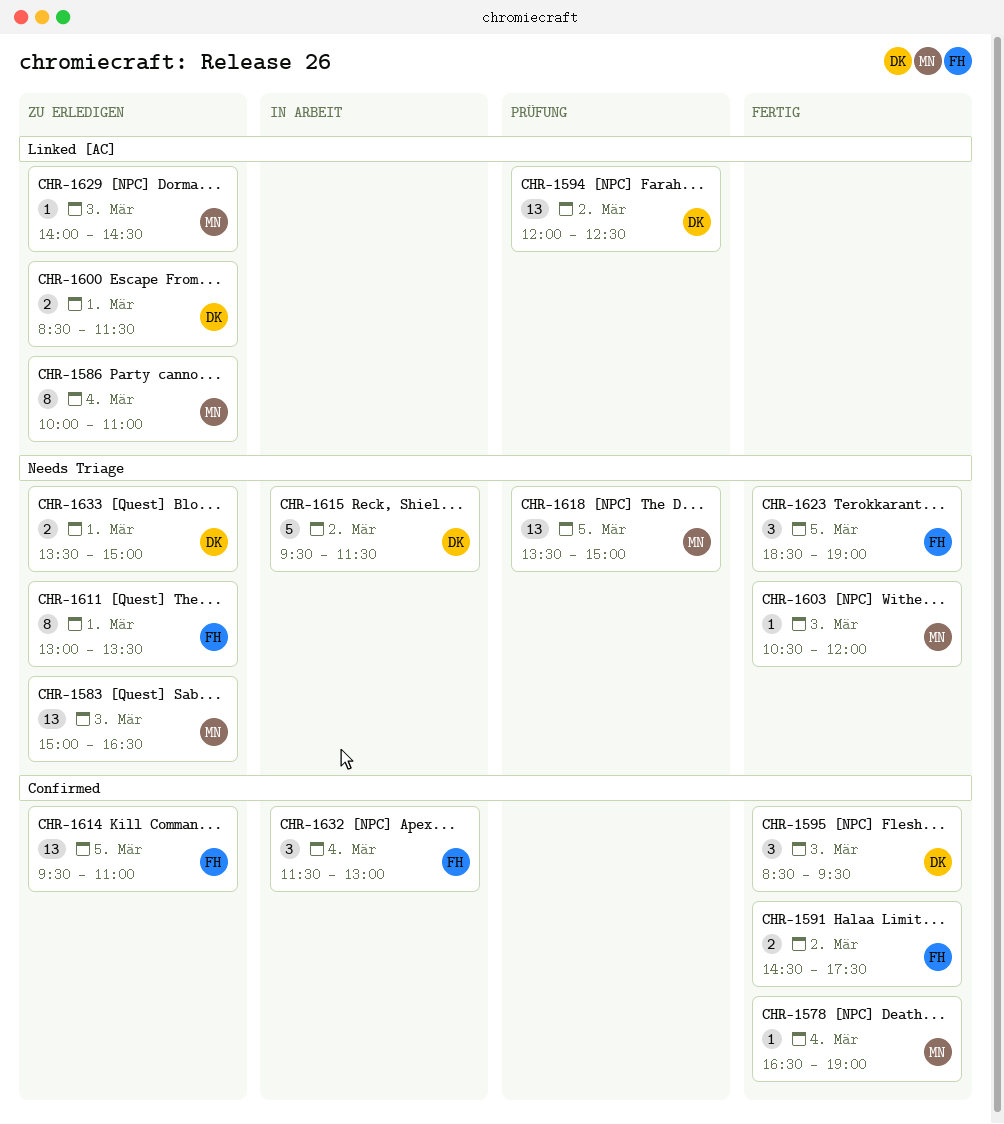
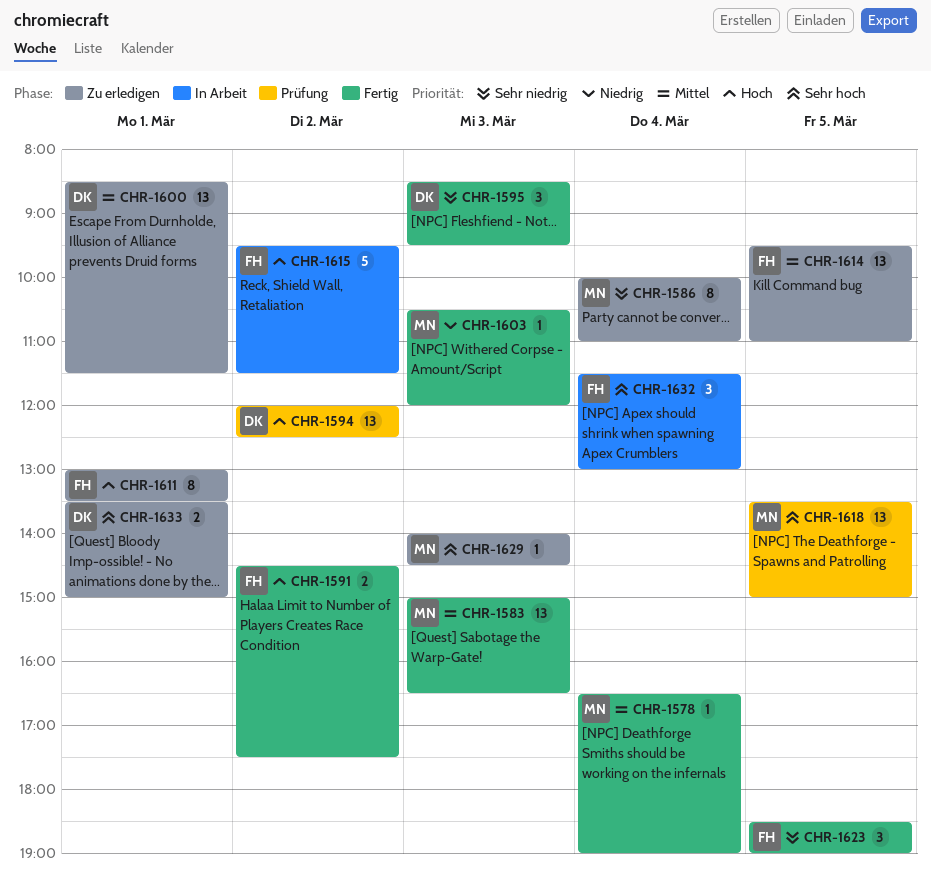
CHR-1583, status: Zu erledigen -> Fertig
CHR-1600, estimate: 2 -> 13
CHR-1615, owner: DK -> FH

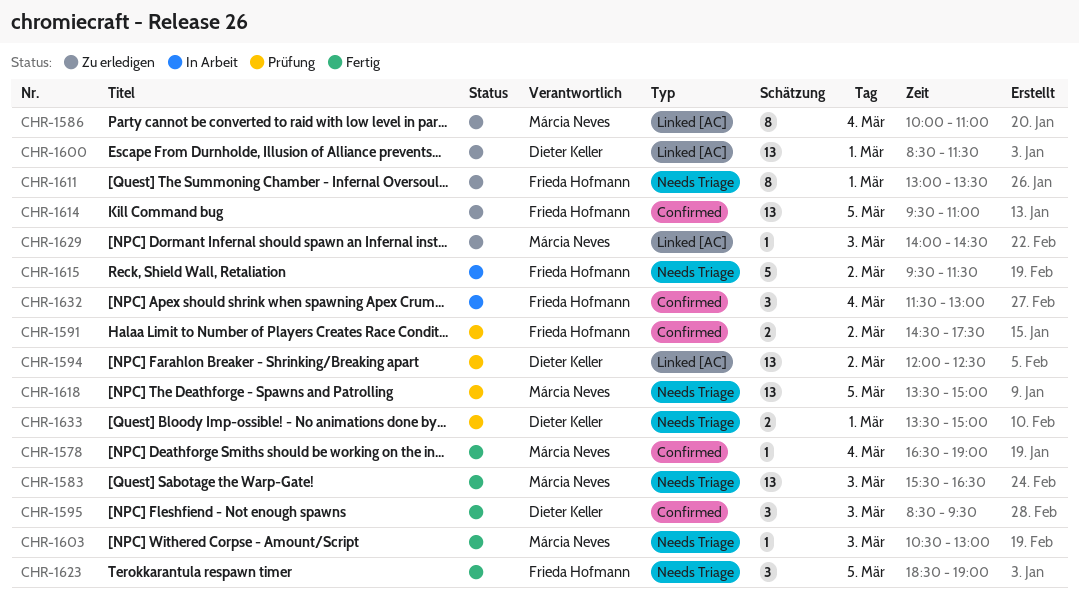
CHR-1583, begins: 15:00 -> 15:30
CHR-1591, status: Fertig -> Prüfung
CHR-1603, ends: 12:00 -> 13:00
CHR-1633, status: Zu erledigen -> Prüfung

